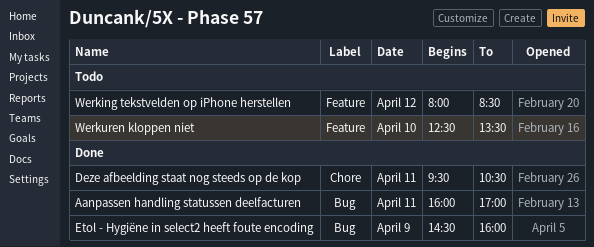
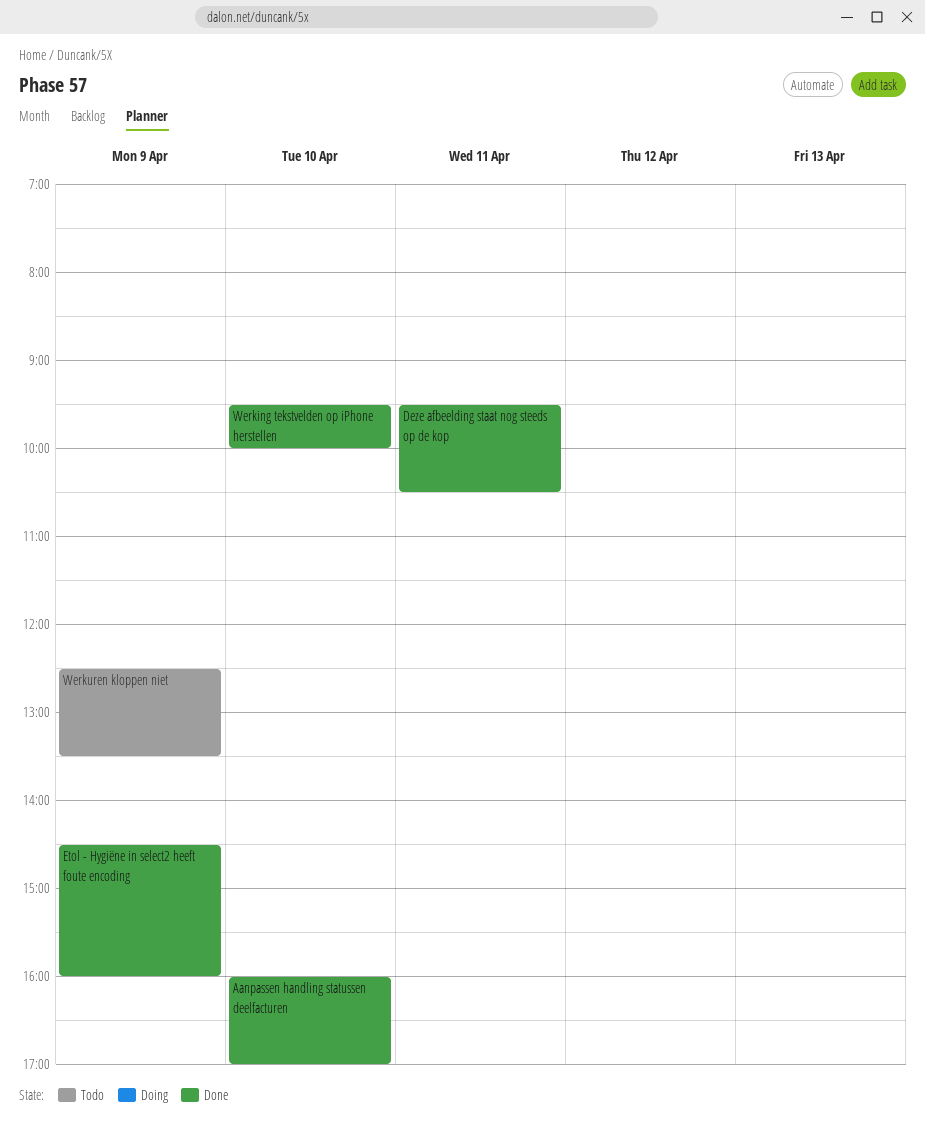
Aanpassen handling statussen deelfacturen, day: Apr 11 -> Apr 10
Werking tekstvelden op iPhone herstellen, status: Todo -> Done
Werking tekstvelden op iPhone herstellen, day: Apr 12 -> Apr 10
Werking tekstvelden op iPhone herstellen, begins: 08:00 -> 09:30
Werking tekstvelden op iPhone herstellen, ends: 08:30 -> 10:00
Werkuren kloppen niet, day: Apr 10 -> Apr 9

